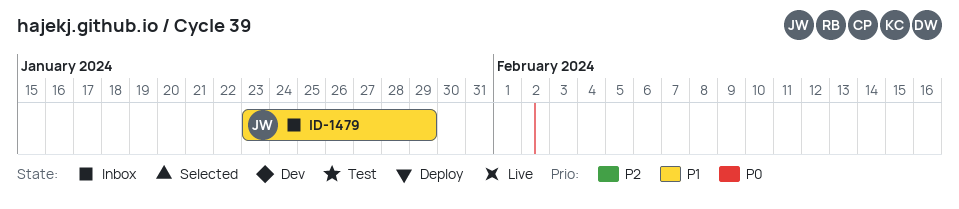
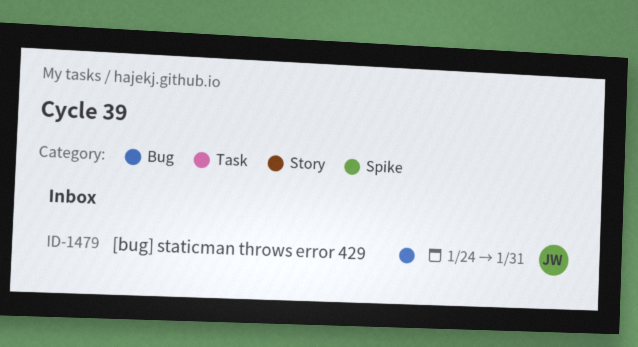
ID-1479, start: Jan 23 -> Jan 24
ID-1479, due: Jan 29 -> Jan 31

